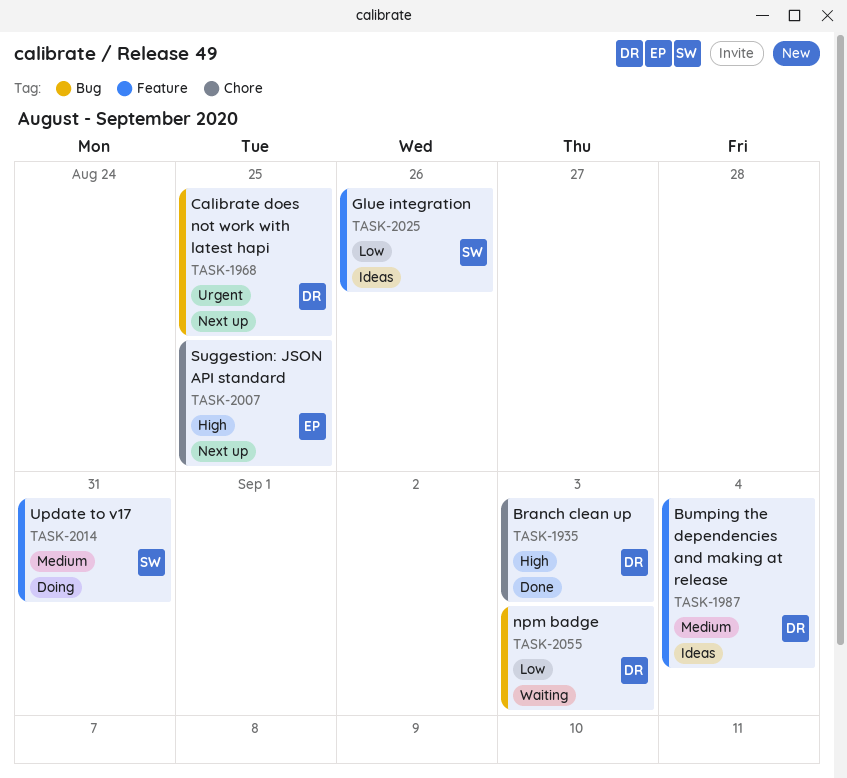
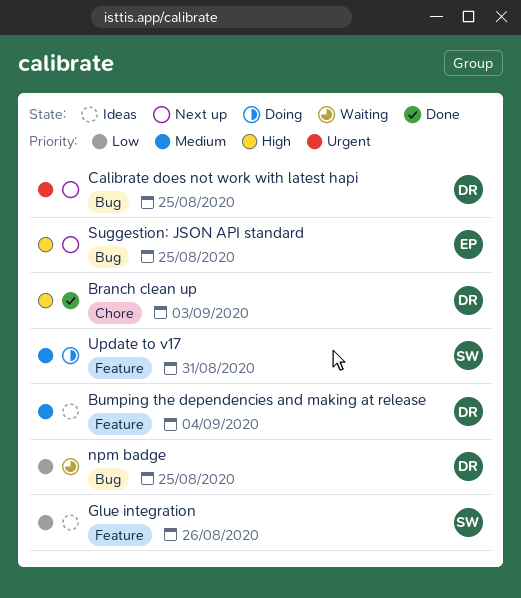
npm badge, due: Sep 3 -> Aug 25
Suggestion: JSON API standard, label: Chore -> Bug

